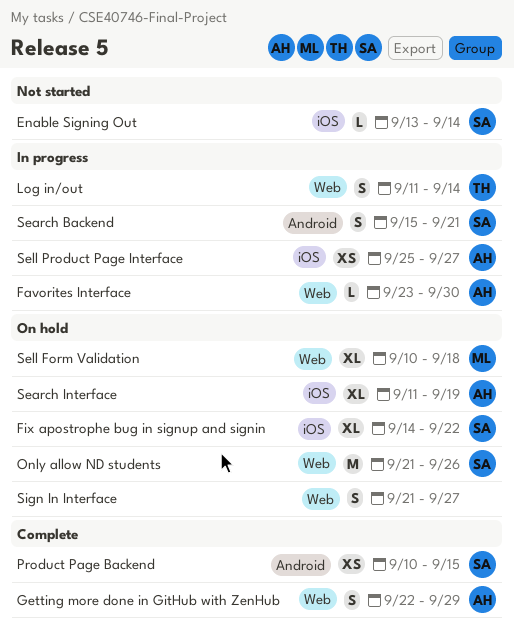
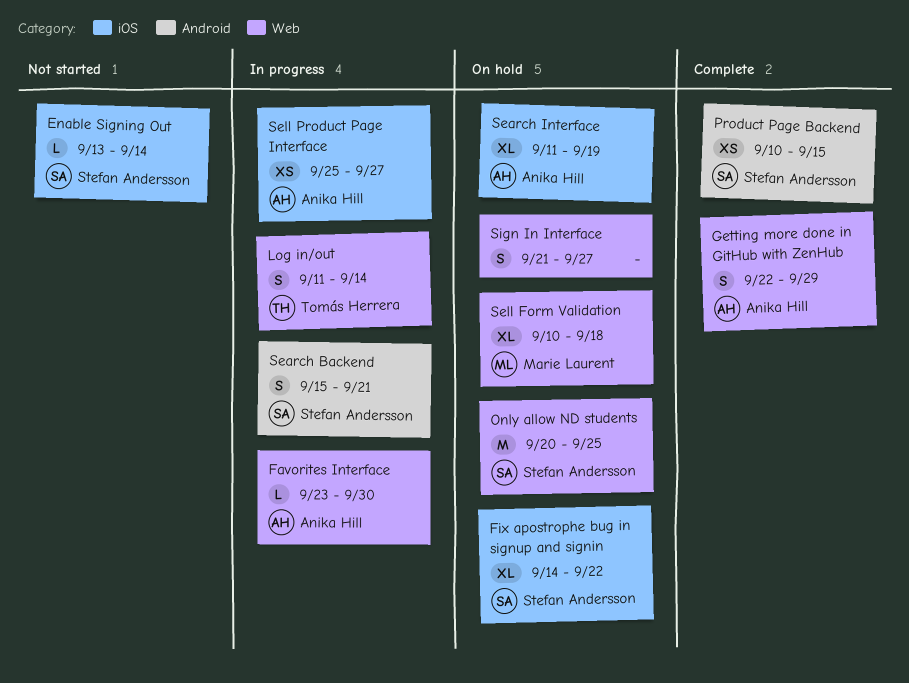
Only allow ND students, start: Sep 21 -> Sep 20
Only allow ND students, due: Sep 26 -> Sep 25

